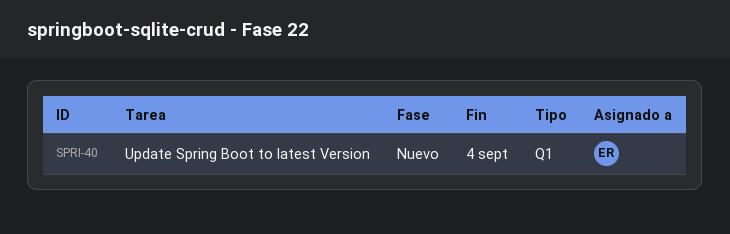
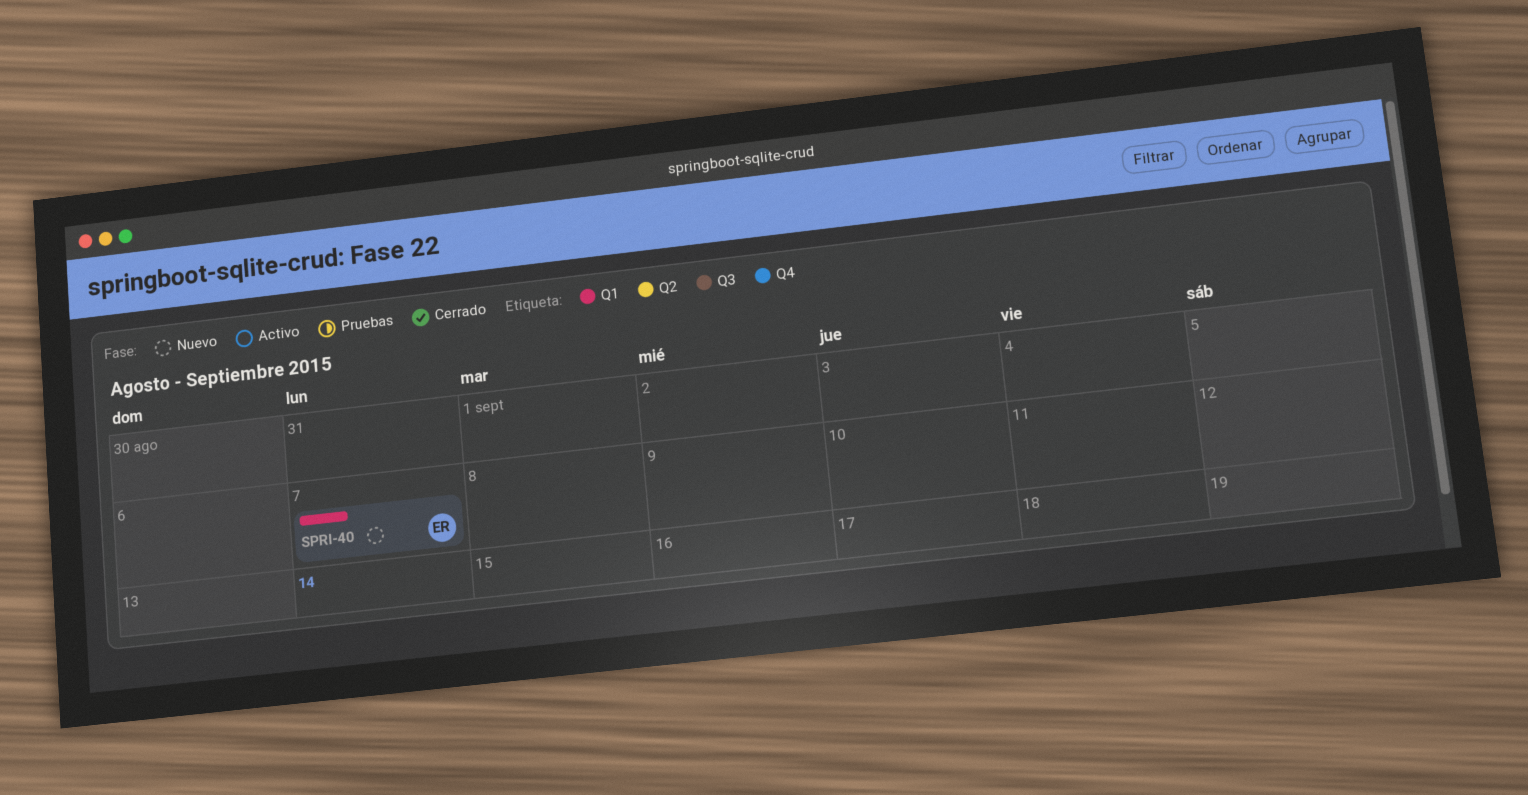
SPRI-40, due: Sep 4 -> Sep 7

